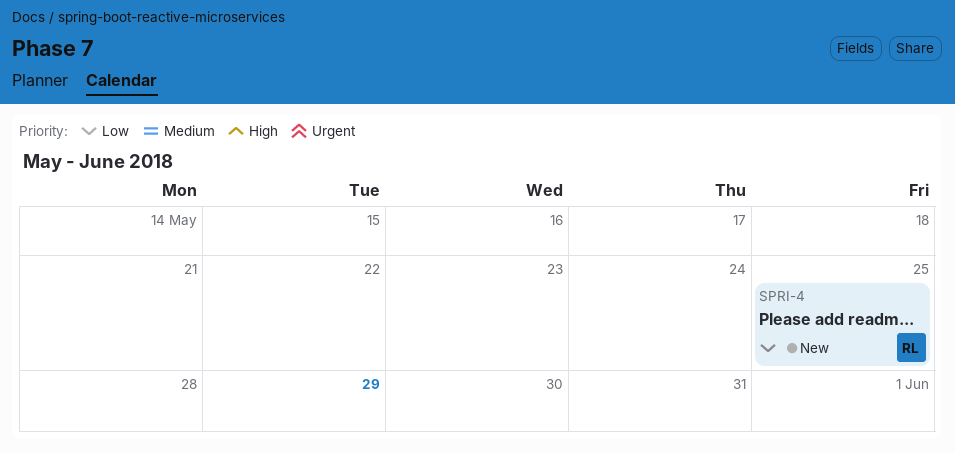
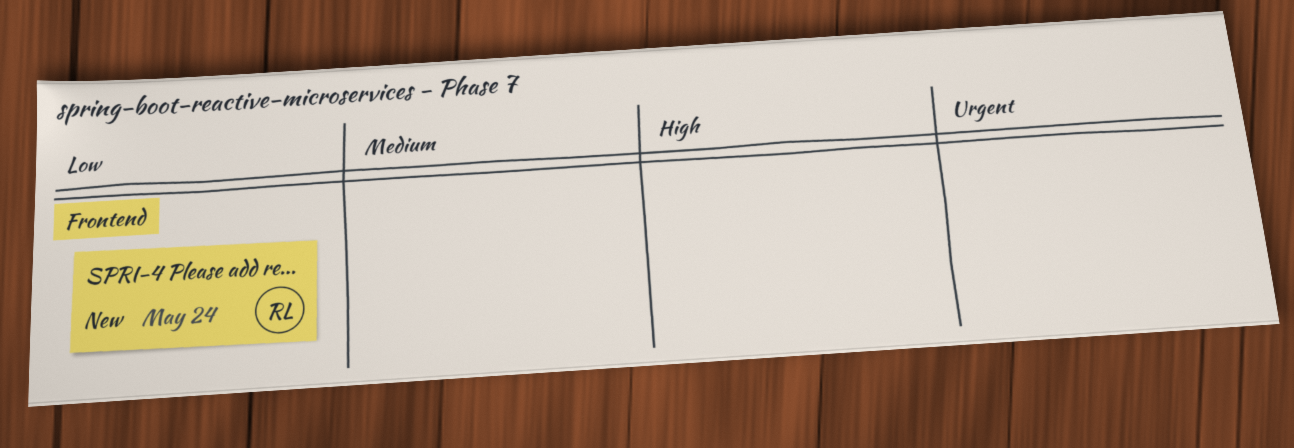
SPRI-4, due: May 25 -> May 24

